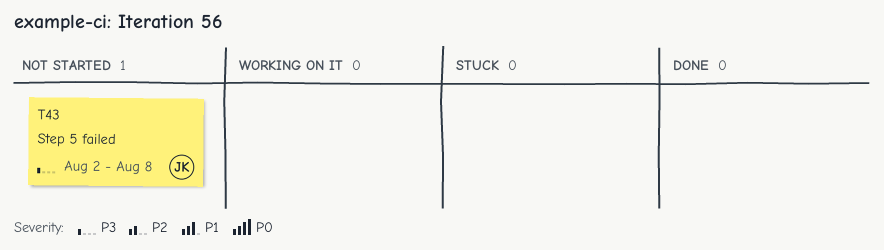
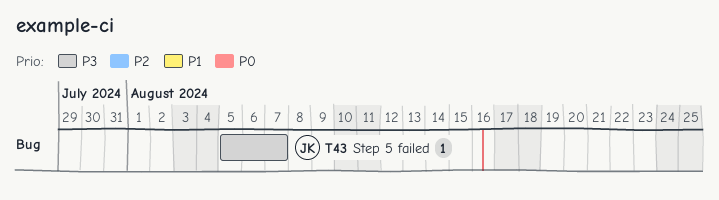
T43, start: Aug 2 -> Aug 5
T43, due: Aug 8 -> Aug 7

